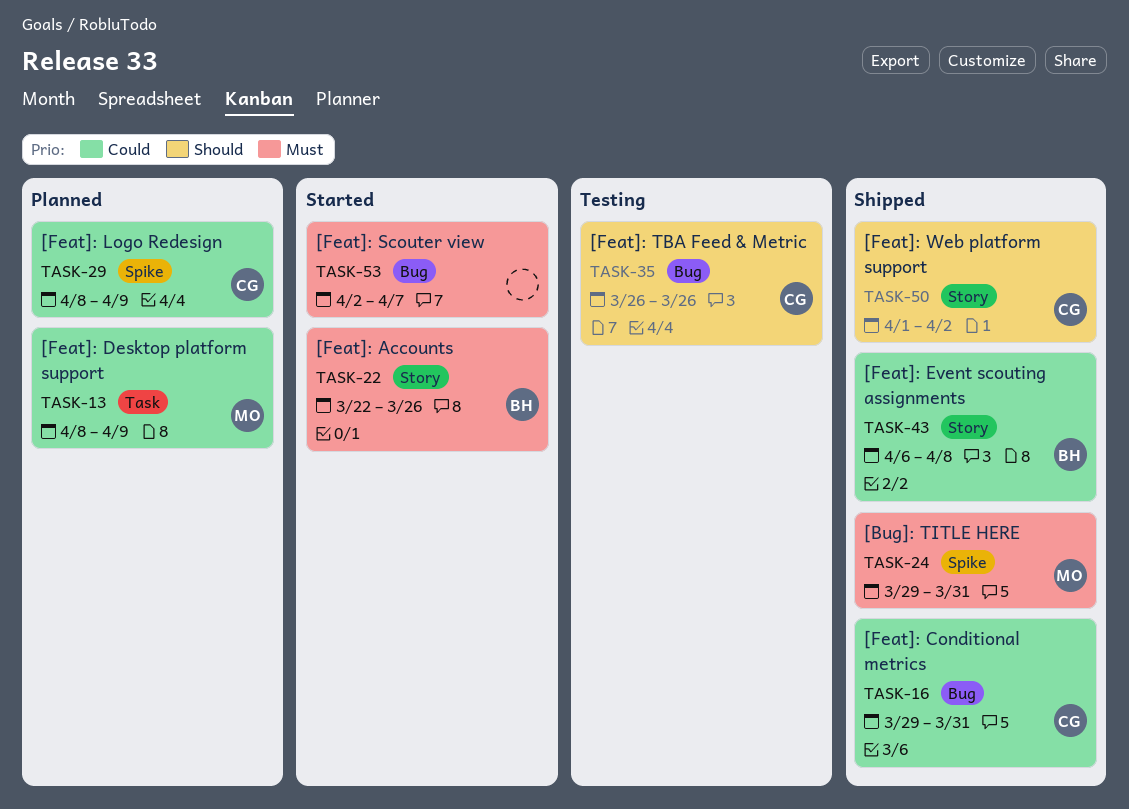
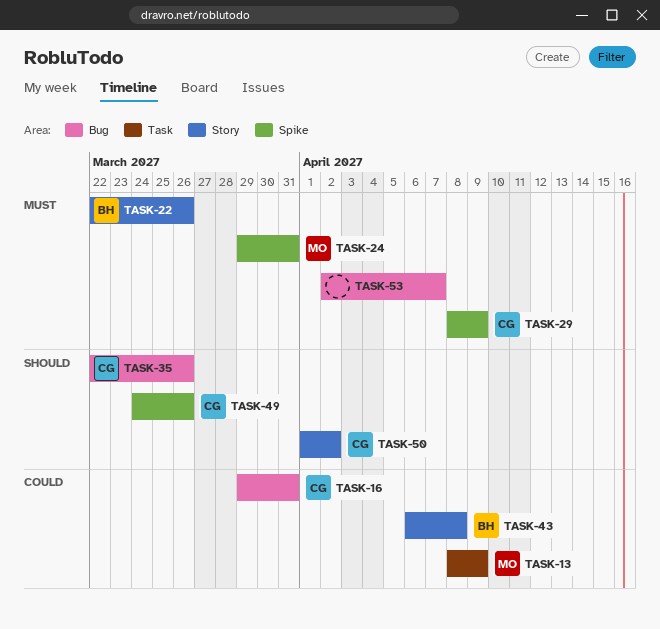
TASK-29, priority: Could -> Must
TASK-35, start: Mar 26 -> Mar 22
TASK-49: none -> present

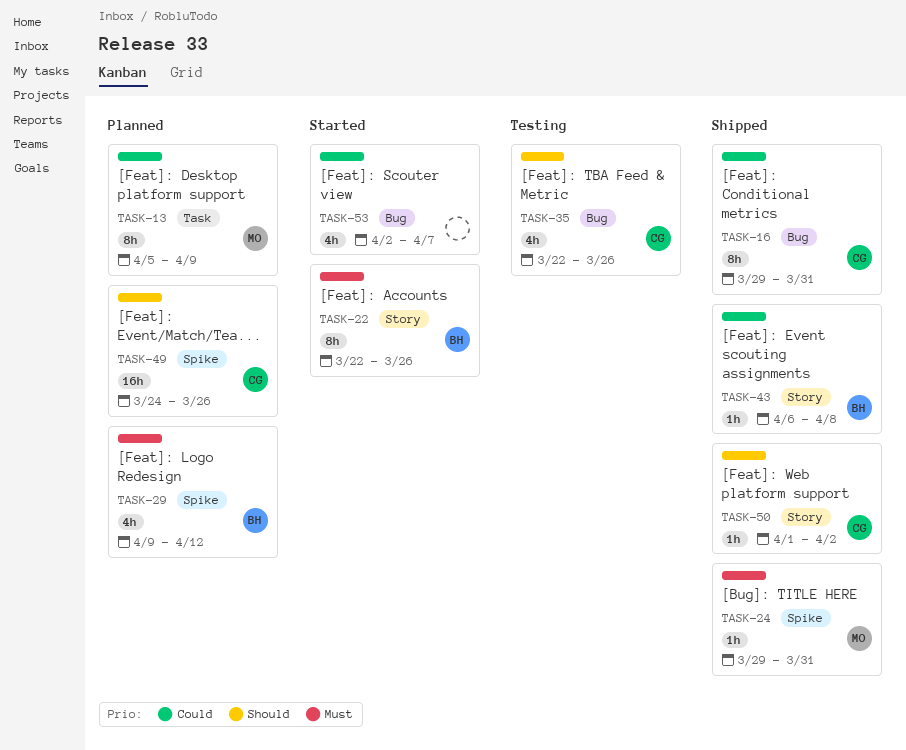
TASK-13, start: Apr 8 -> Apr 5
TASK-29, owner: CG -> BH
TASK-29, start: Apr 8 -> Apr 9
TASK-29, due: Apr 9 -> Apr 12
TASK-53, priority: Must -> Could

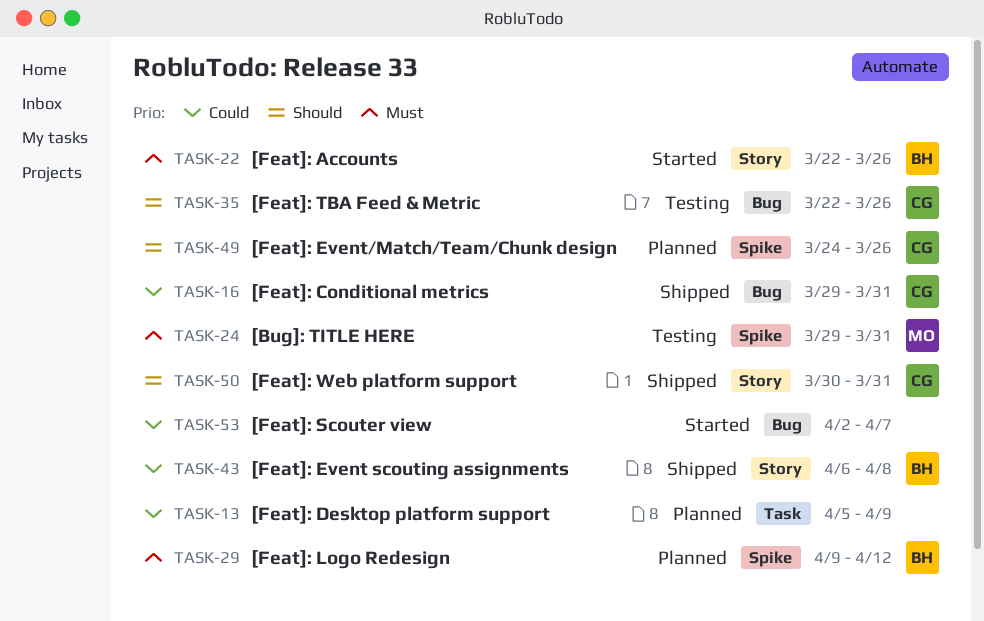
TASK-13, owner: MO -> none
TASK-24, status: Shipped -> Testing
TASK-50, start: Apr 1 -> Mar 30
TASK-50, due: Apr 2 -> Mar 31

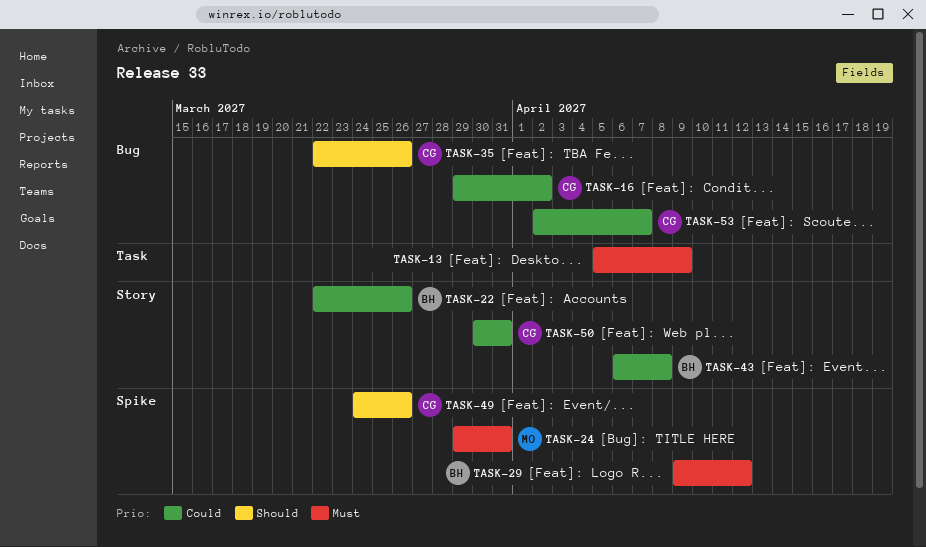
TASK-13, priority: Could -> Must
TASK-16, due: Mar 31 -> Apr 2
TASK-22, priority: Must -> Could
TASK-50, priority: Should -> Could
TASK-53, owner: none -> CG

